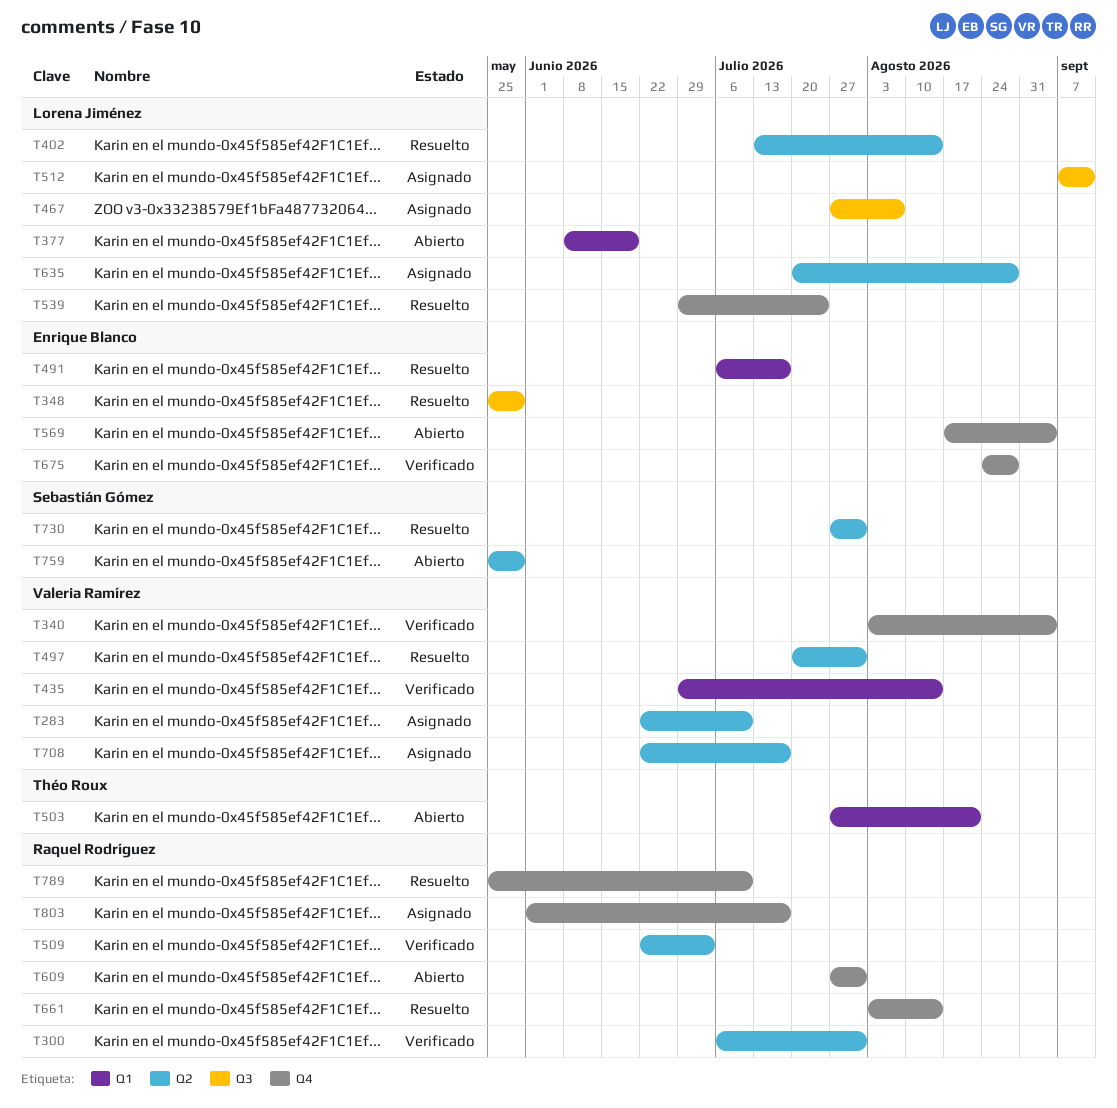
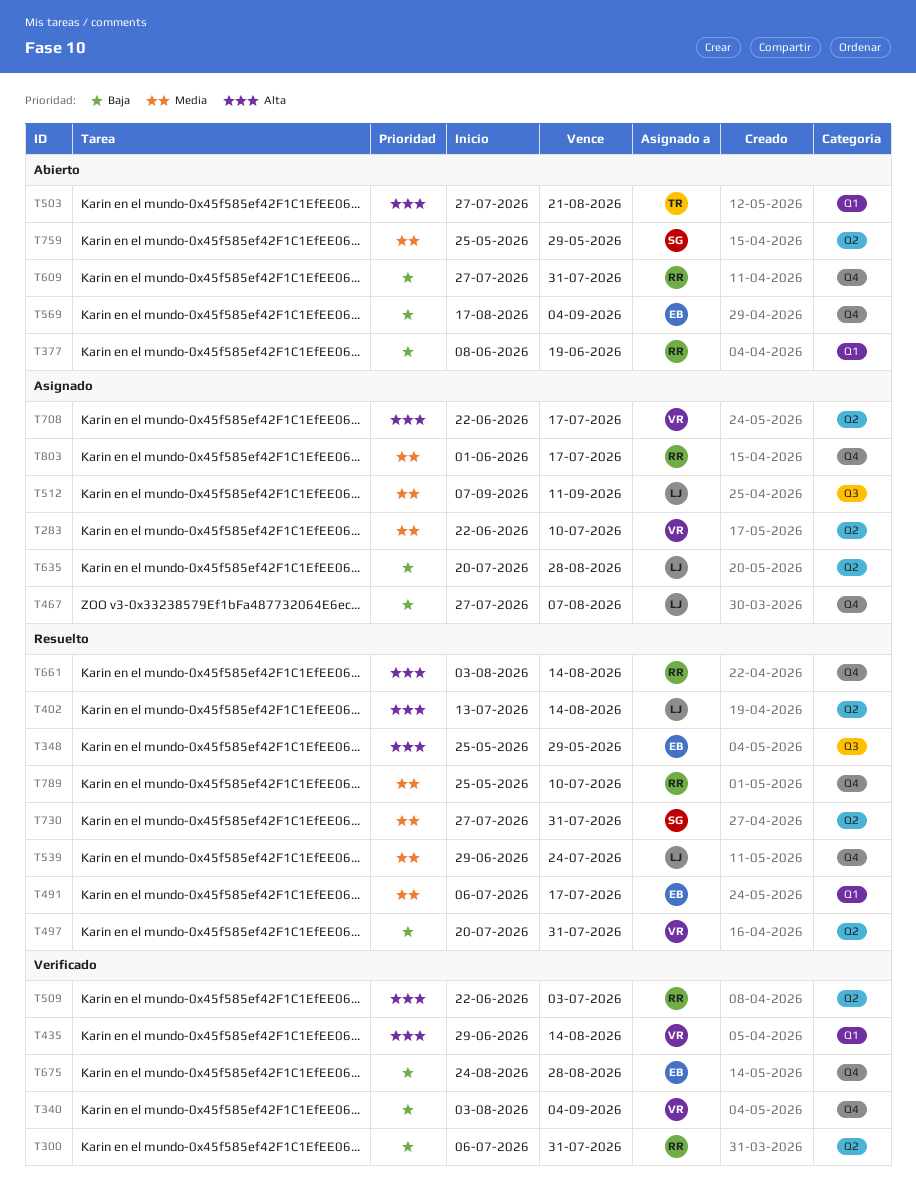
T377, owner: Lorena Jiménez -> Raquel Rodríguez
T467, label: Q3 -> Q4

